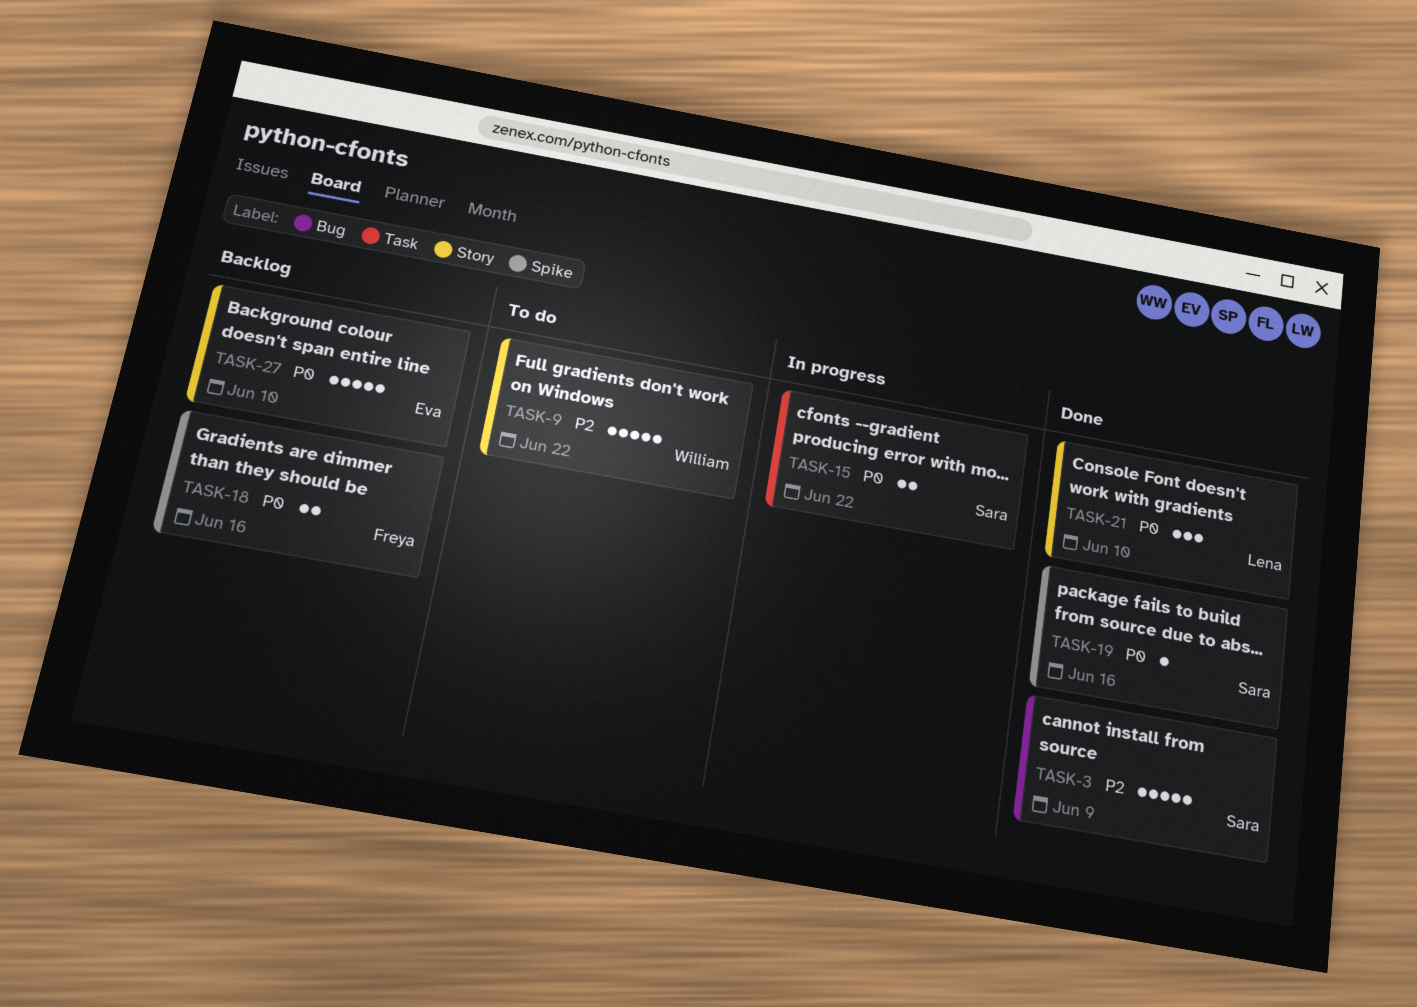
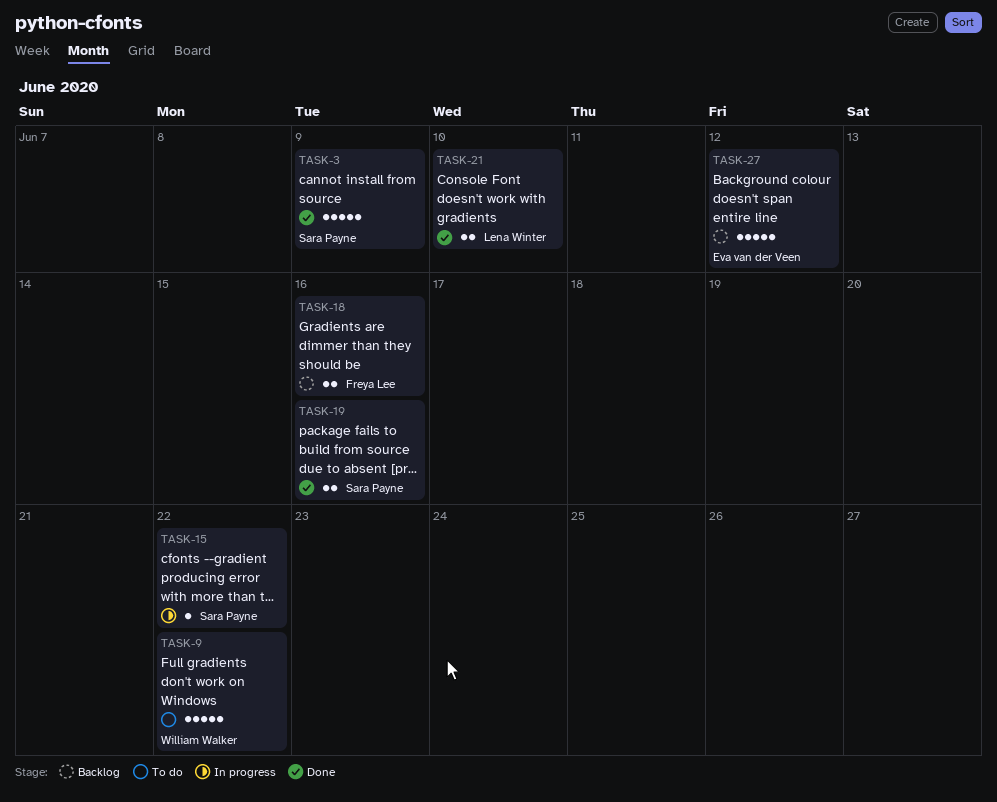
TASK-15, estimate: 2 -> 1
TASK-19, estimate: 1 -> 2
TASK-21, estimate: 3 -> 2
TASK-27, due: Jun 10 -> Jun 12

